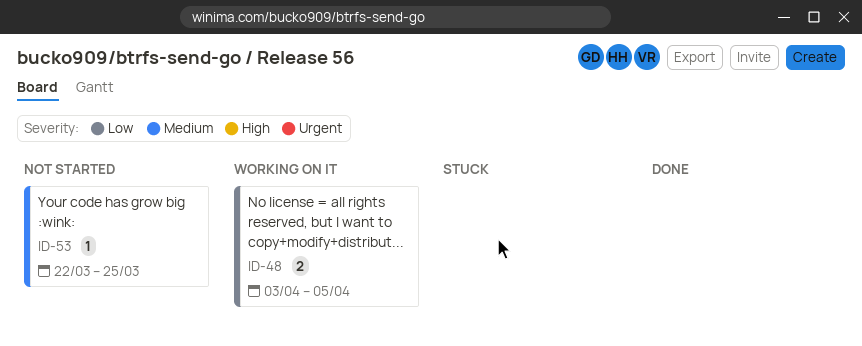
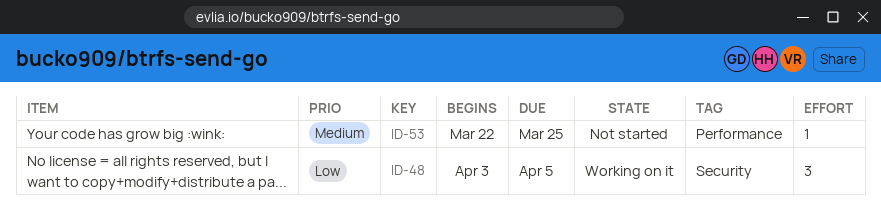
ID-48, estimate: 2 -> 3

